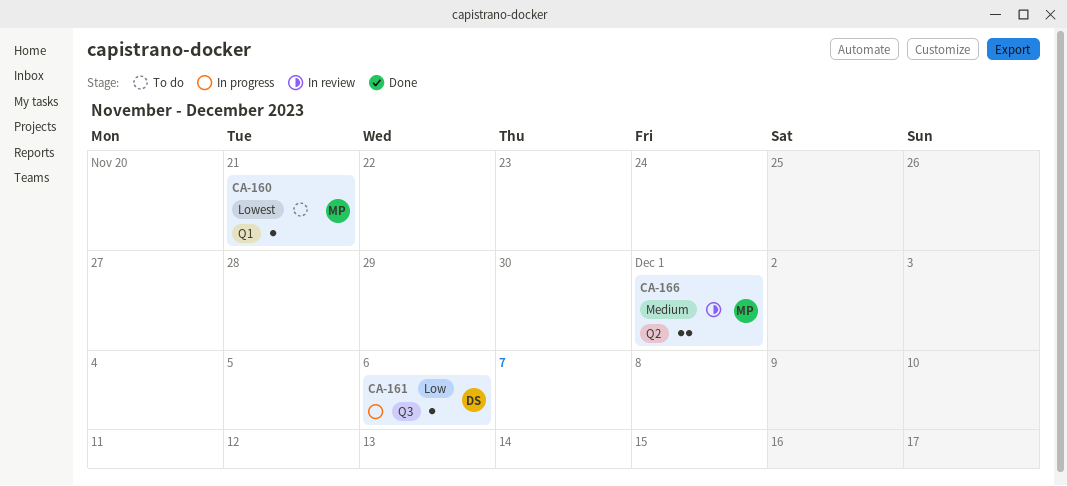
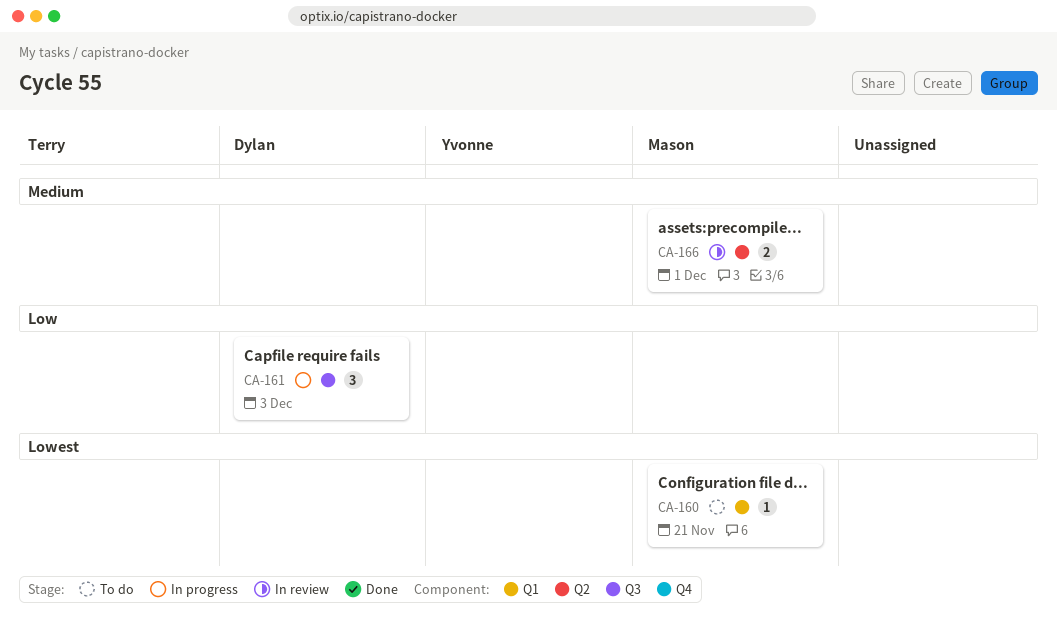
CA-161, estimate: 1 -> 3
CA-161, due: Dec 6 -> Dec 3

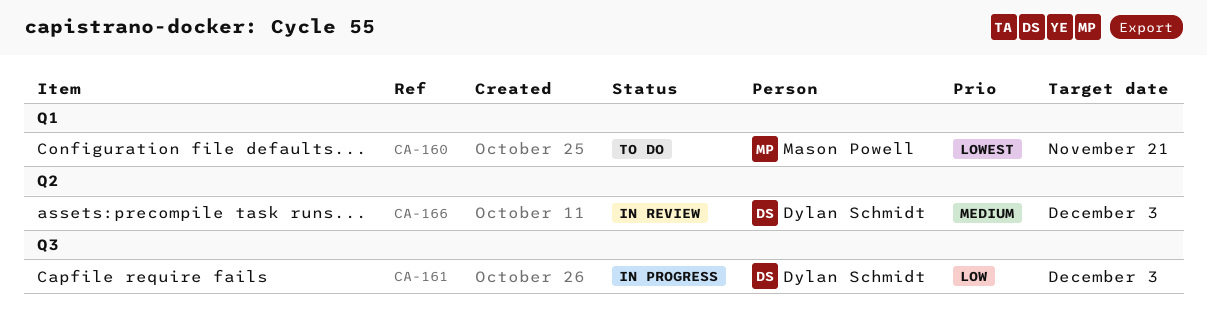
CA-166, owner: Mason Powell -> Dylan Schmidt
CA-166, due: Dec 1 -> Dec 3

